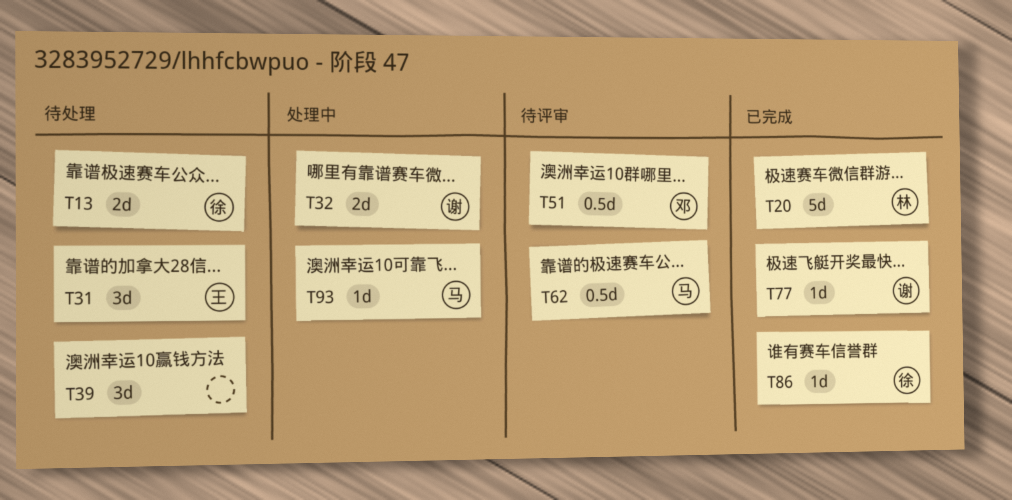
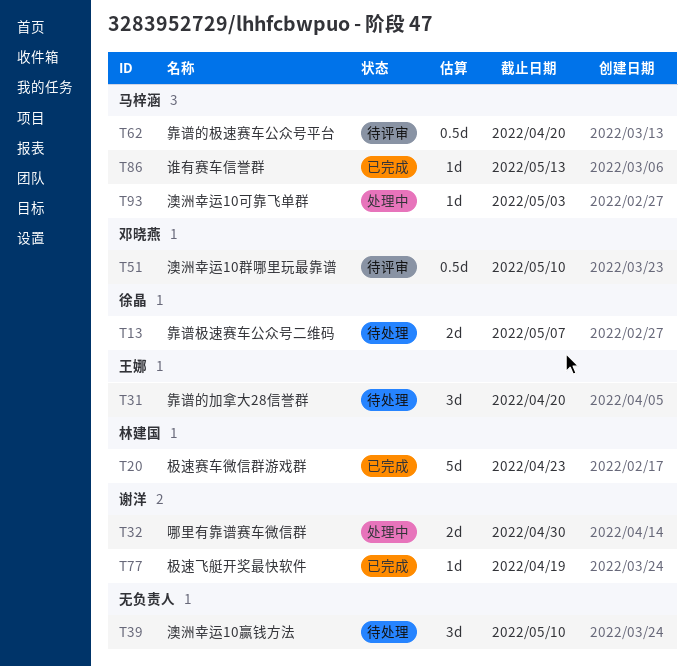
T86, owner: 徐晶 -> 马梓涵

